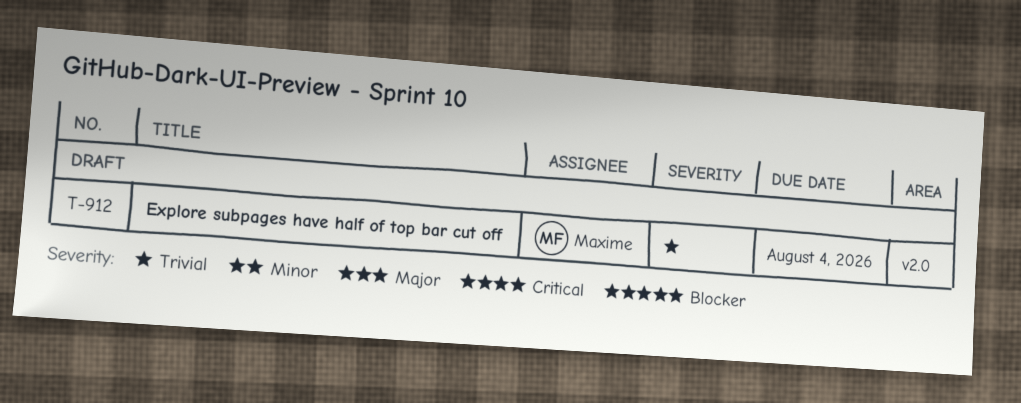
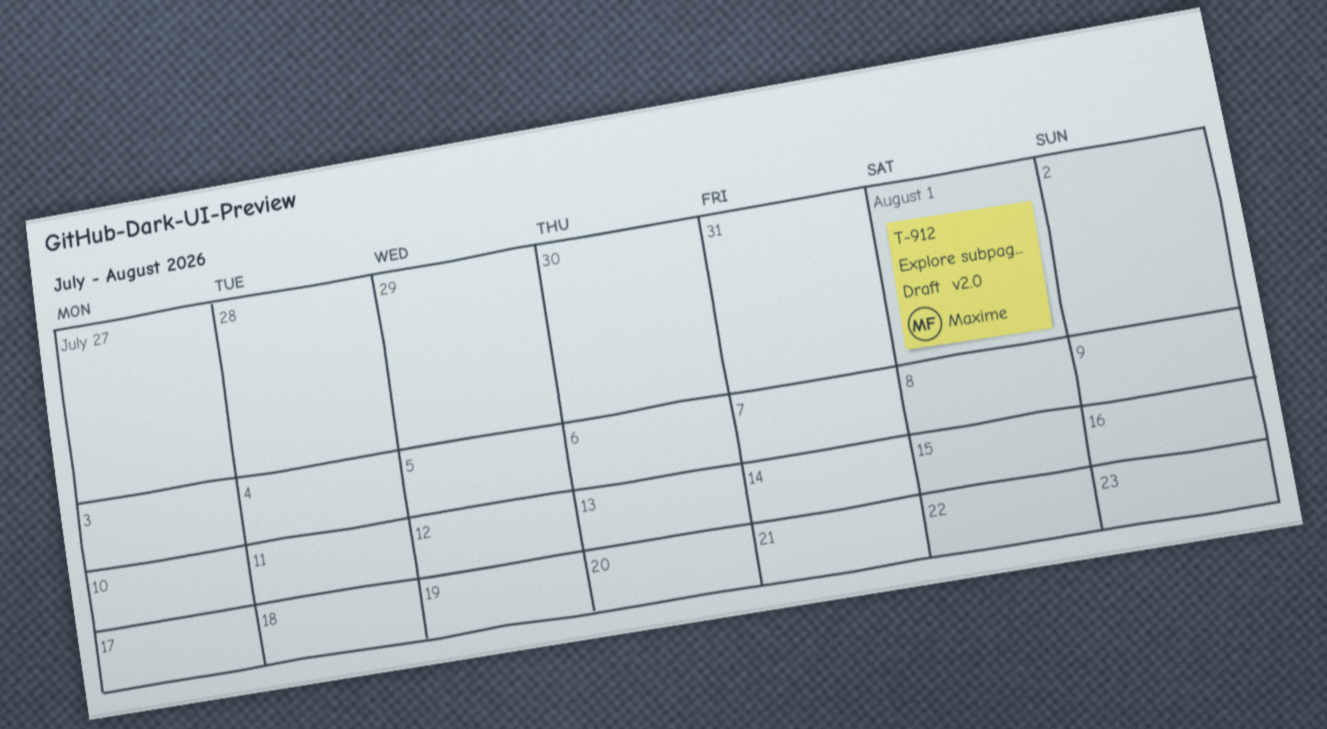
T-912, due: Aug 4 -> Aug 1

